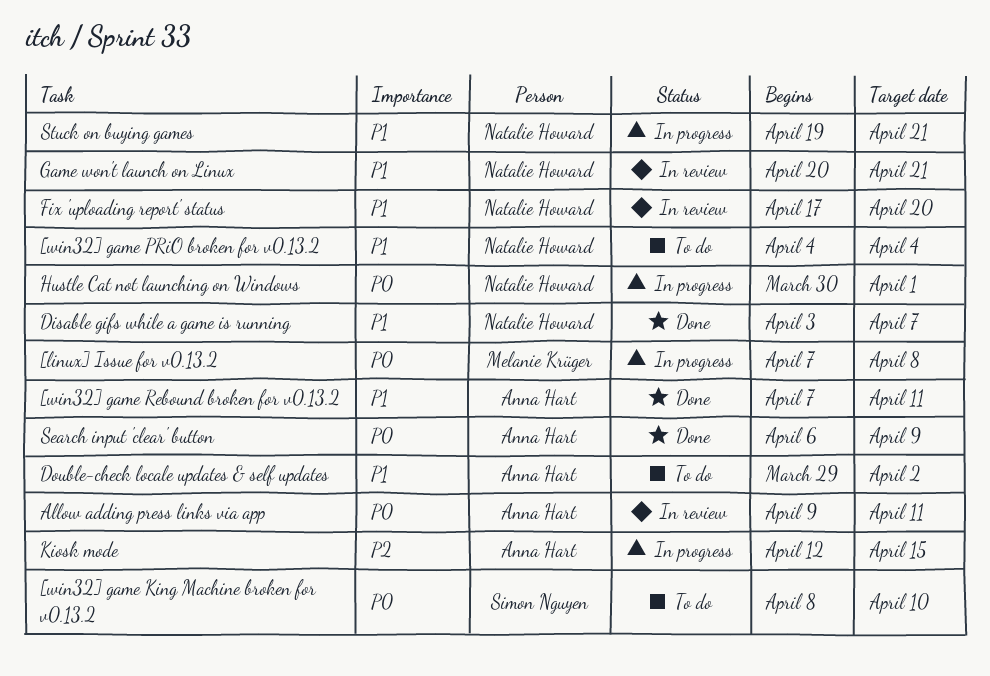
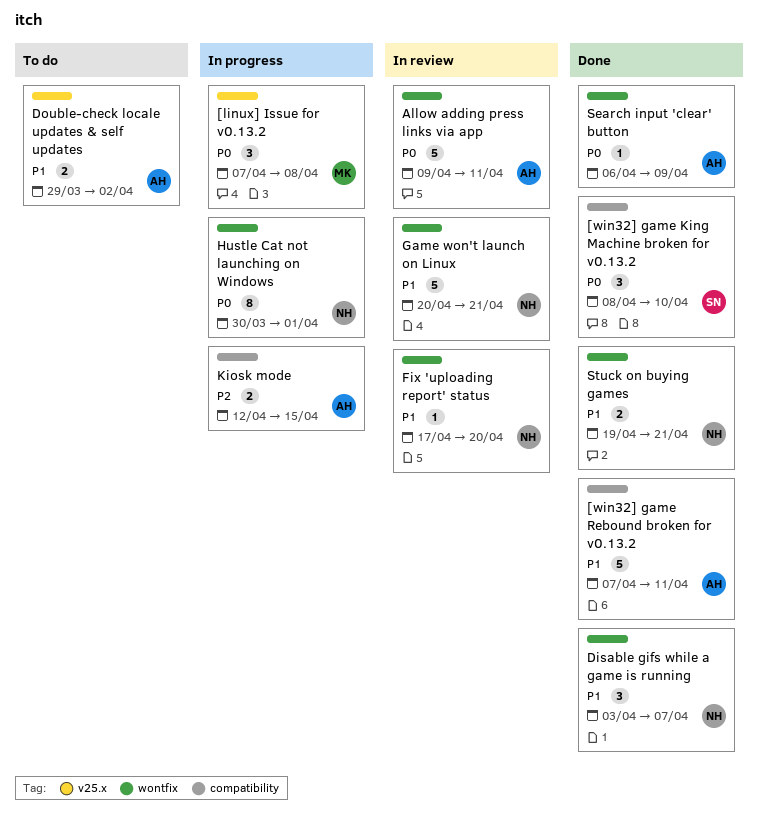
[win32] game King Machine broken for v0.13.2, status: To do -> Done
[win32] game PRiO broken for v0.13.2: present -> none
Stuck on buying games, status: In progress -> Done

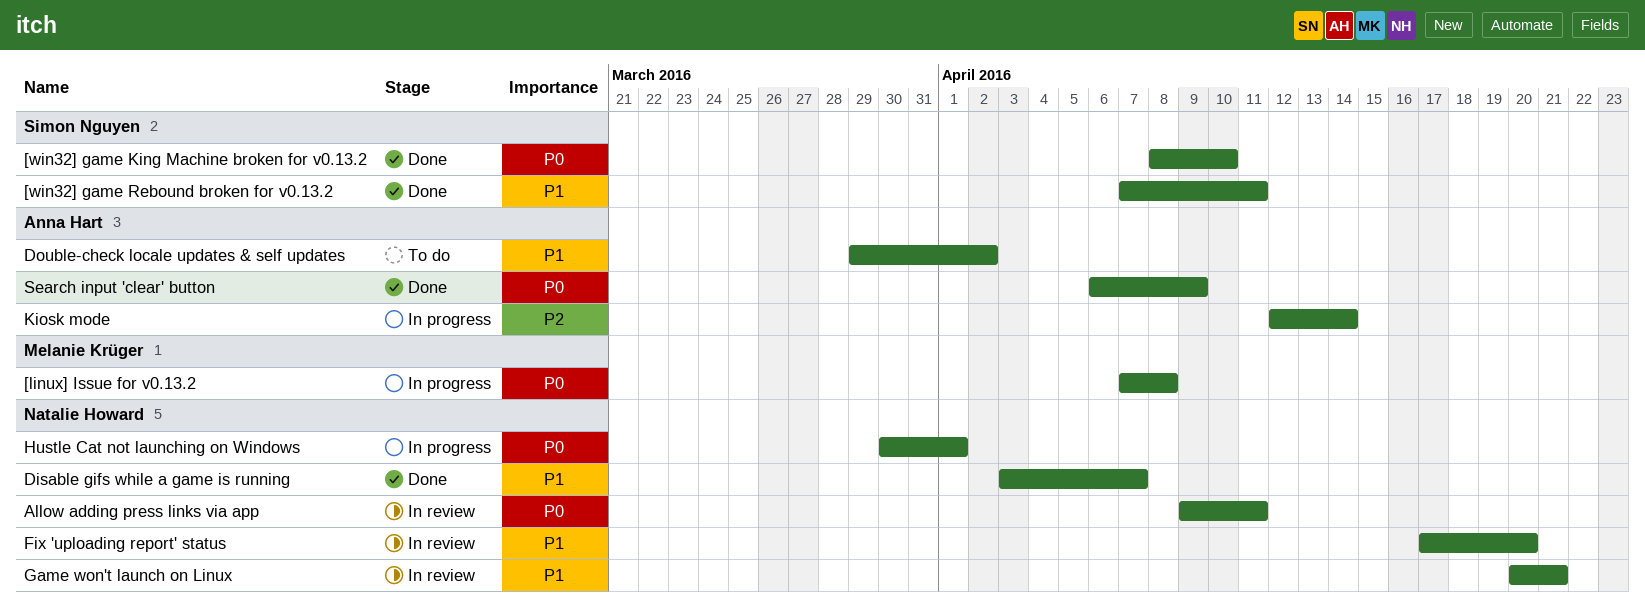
[win32] game Rebound broken for v0.13.2, owner: Anna Hart -> Simon Nguyen
Allow adding press links via app, owner: Anna Hart -> Natalie Howard
Kiosk mode, due: Apr 15 -> Apr 14
Stuck on buying games: present -> none

